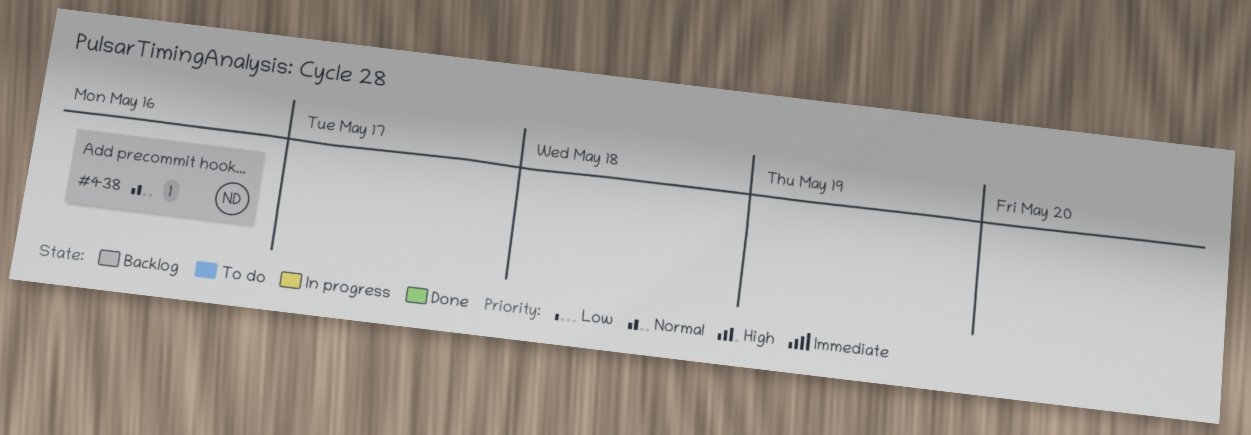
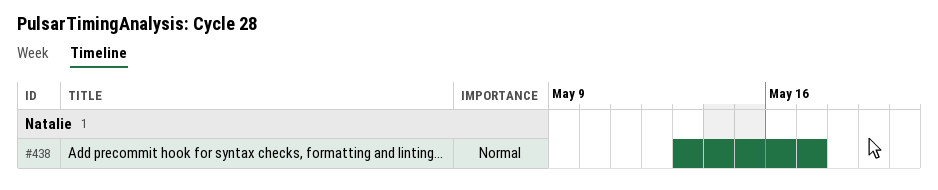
#438, due: May 16 -> May 17

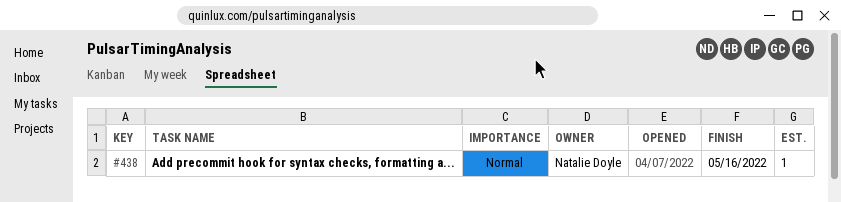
#438, due: May 17 -> May 16

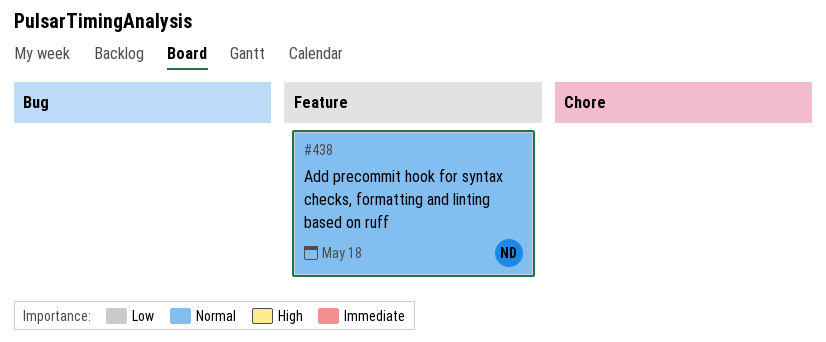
#438, due: May 16 -> May 18

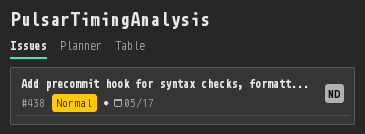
#438, due: May 18 -> May 17

